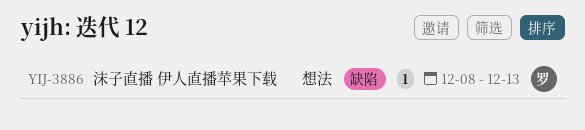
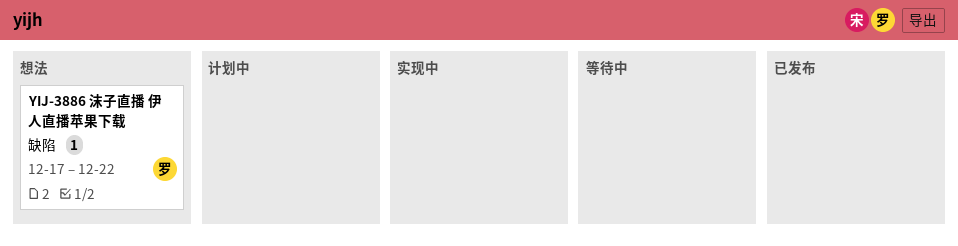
YIJ-3886, start: Dec 8 -> Dec 17
YIJ-3886, due: Dec 13 -> Dec 22

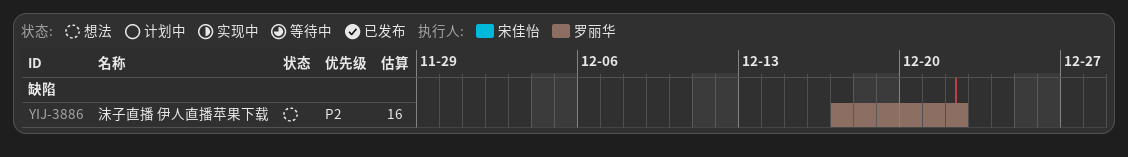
YIJ-3886, estimate: 1 -> 16

